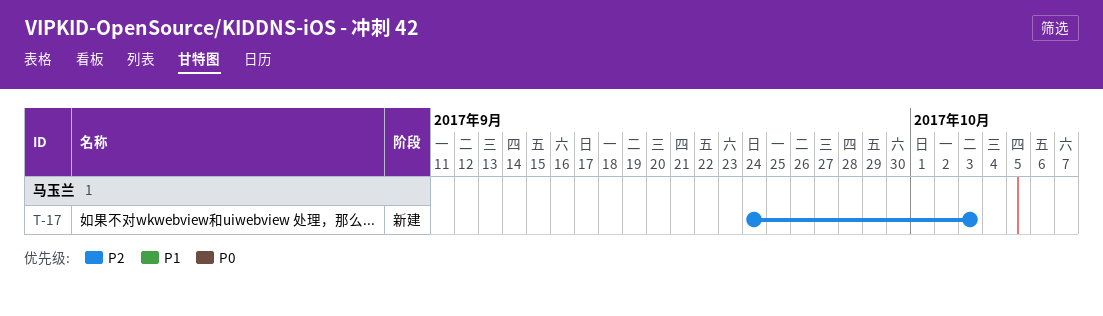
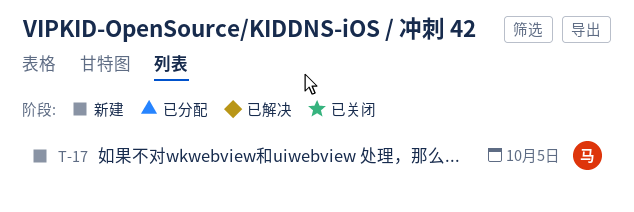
T-17, due: Oct 3 -> Oct 5

